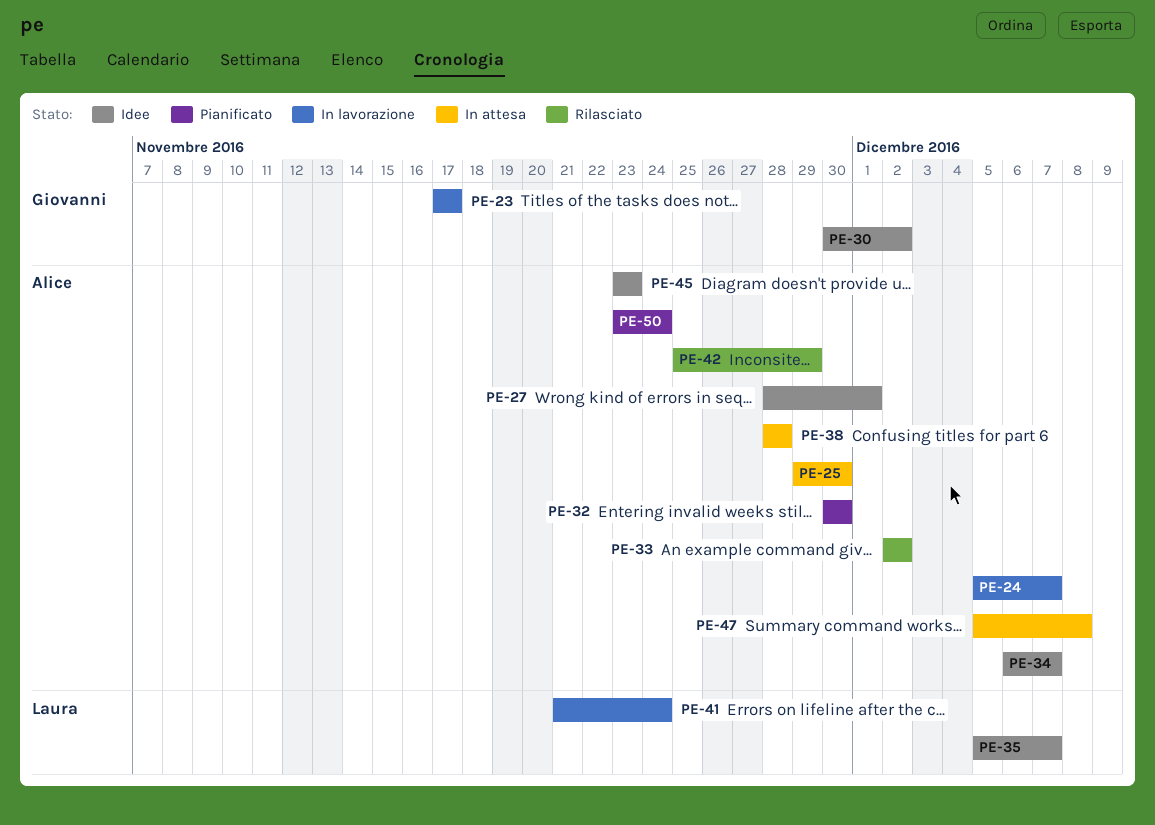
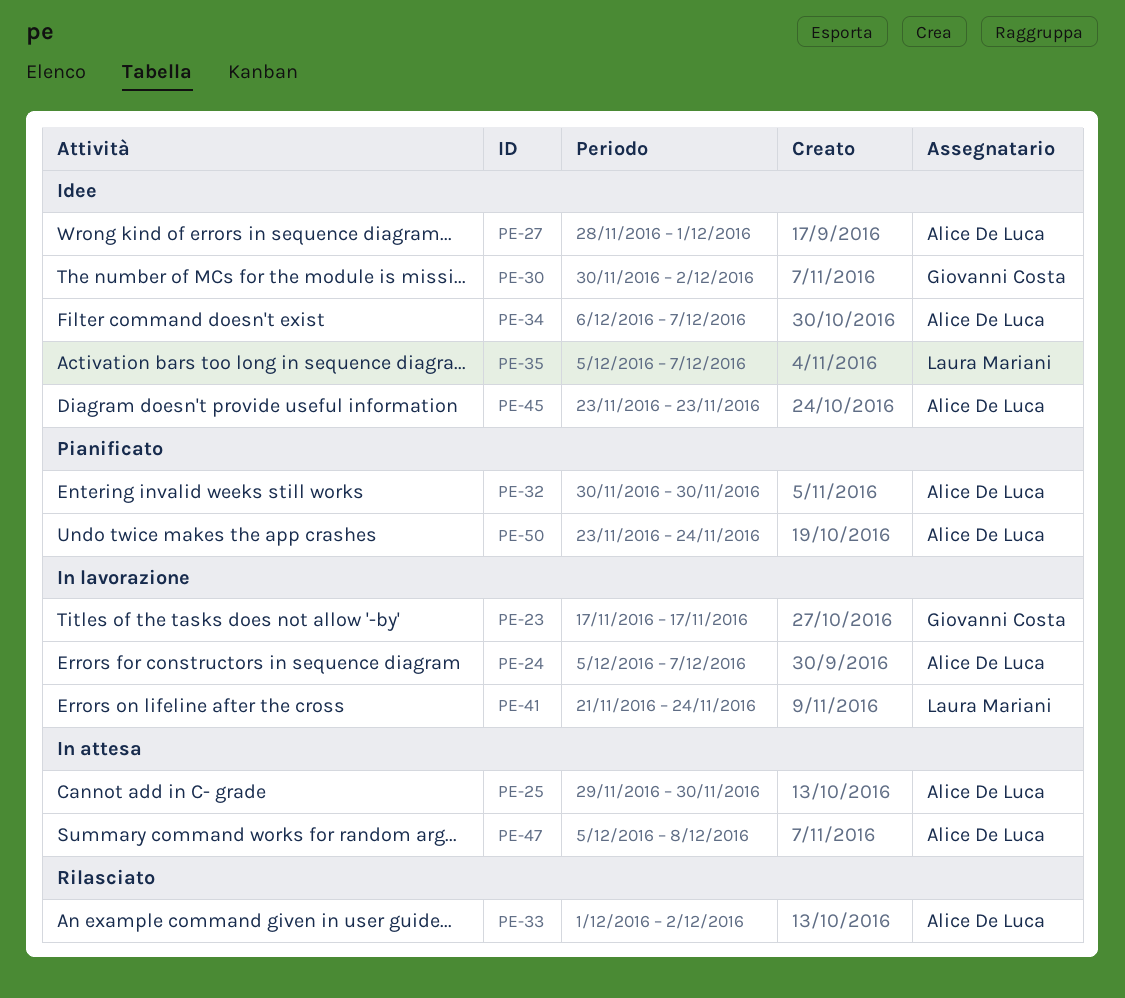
PE-33, start: Dec 2 -> Dec 1
PE-38: present -> none
PE-42: present -> none

